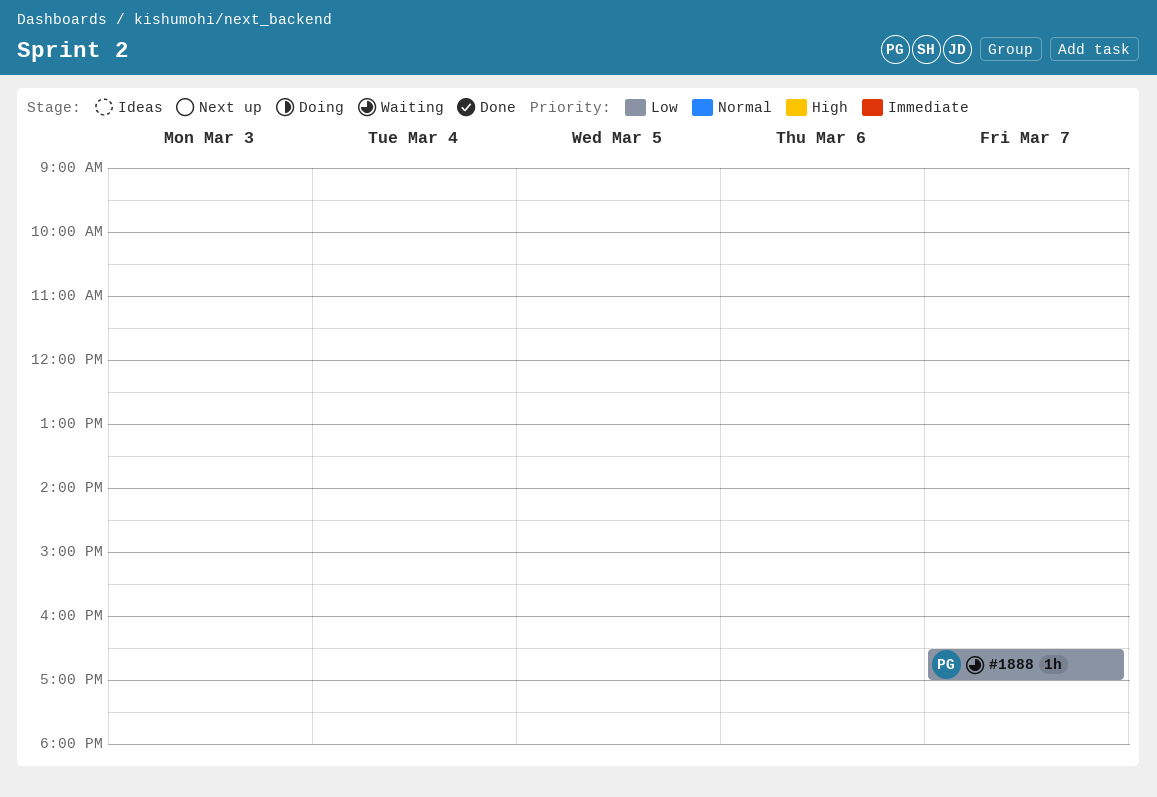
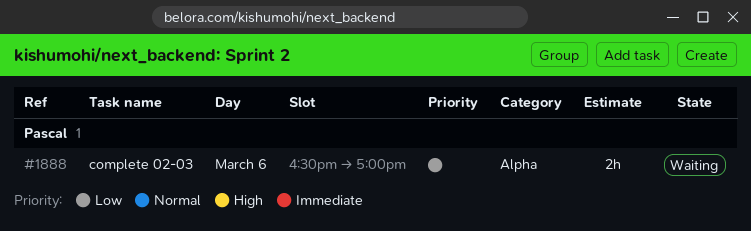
#1888, estimate: 1h -> 2h
#1888, day: Mar 7 -> Mar 6

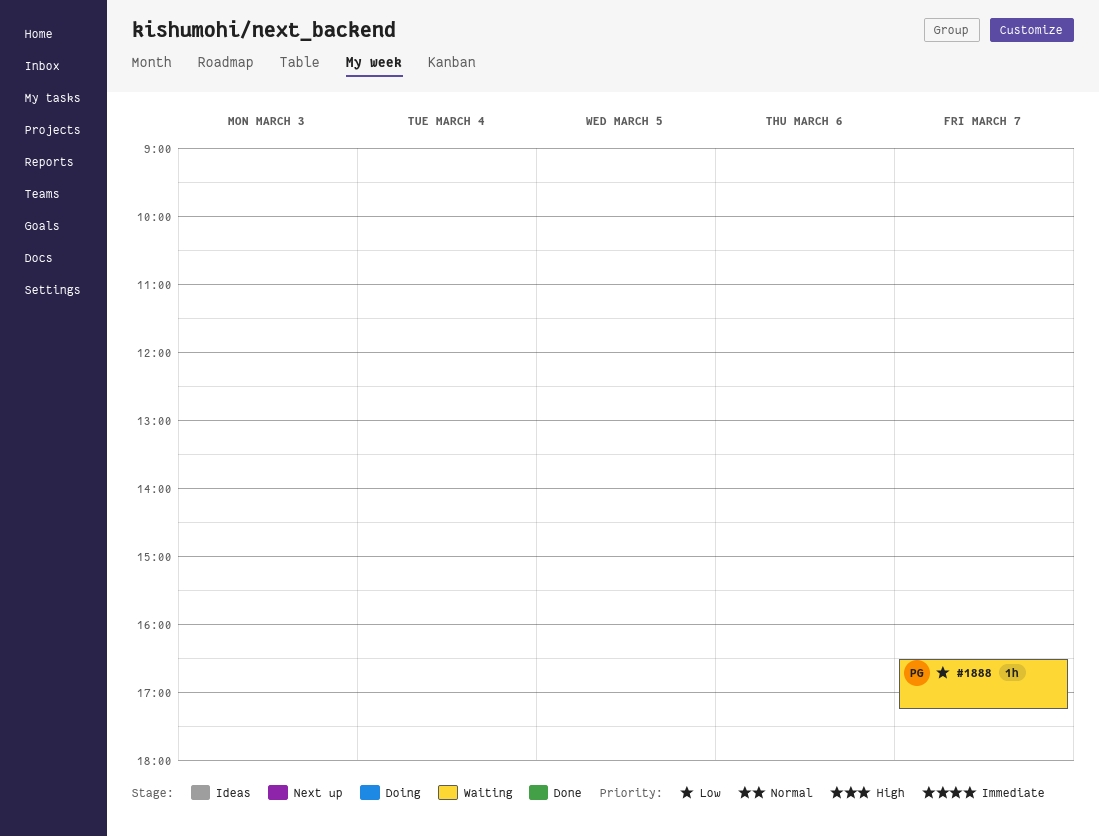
#1888, estimate: 2h -> 1h
#1888, day: Mar 6 -> Mar 7
#1888, ends: 17:00 -> 17:15

